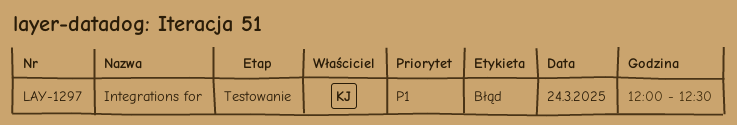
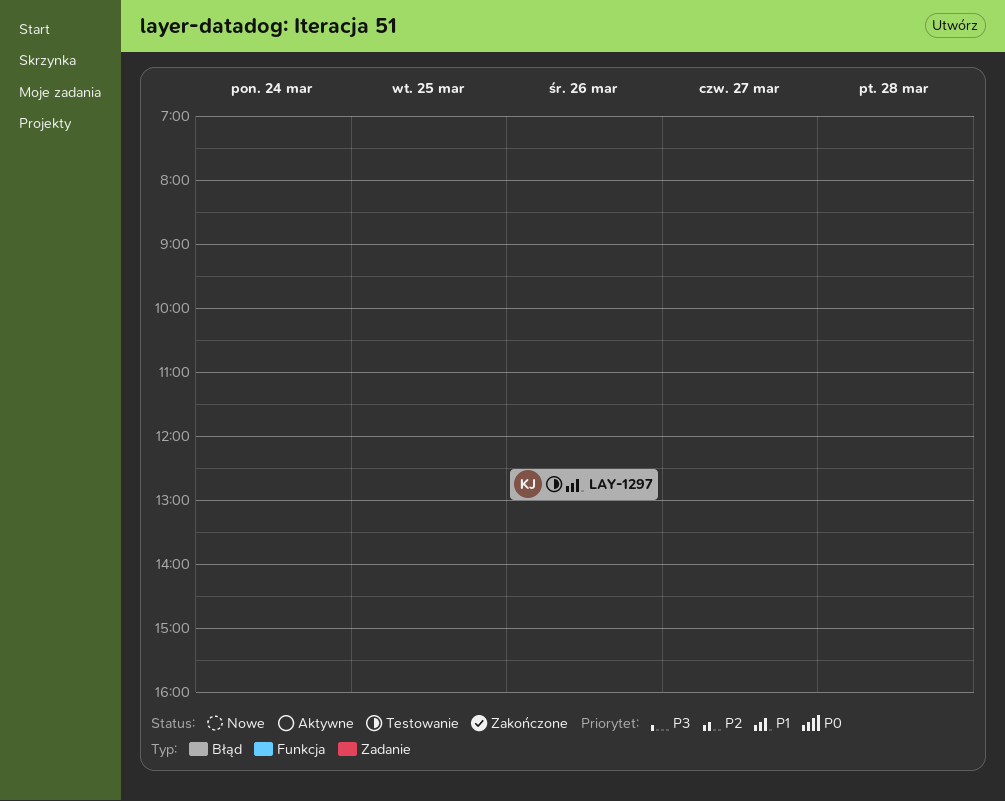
LAY-1297, day: Mar 24 -> Mar 26
LAY-1297, begins: 12:00 -> 12:30
LAY-1297, ends: 12:30 -> 13:00

